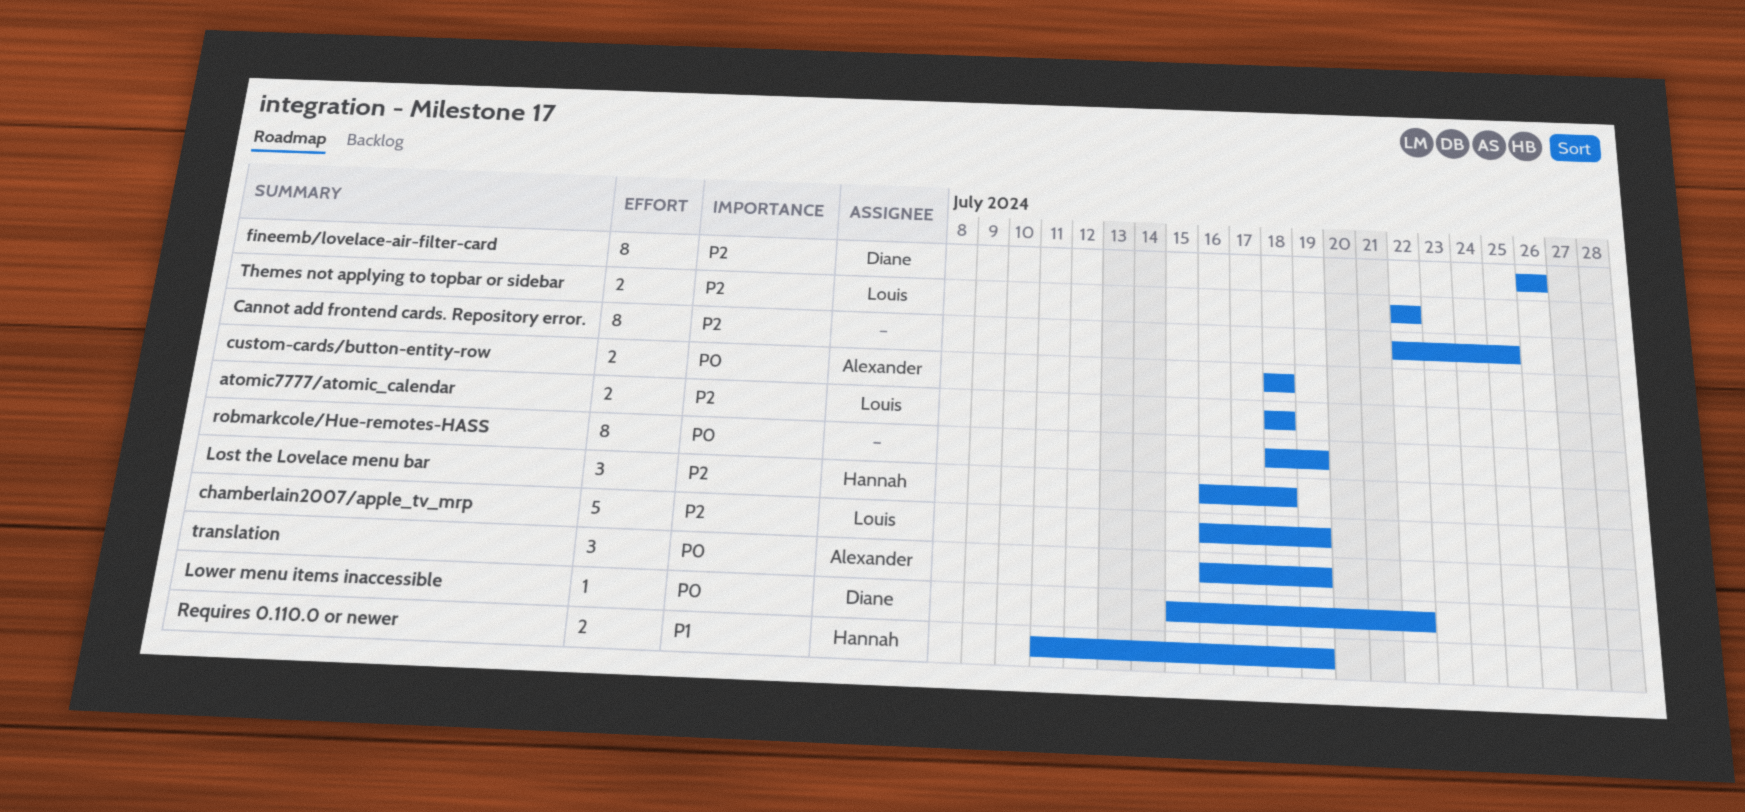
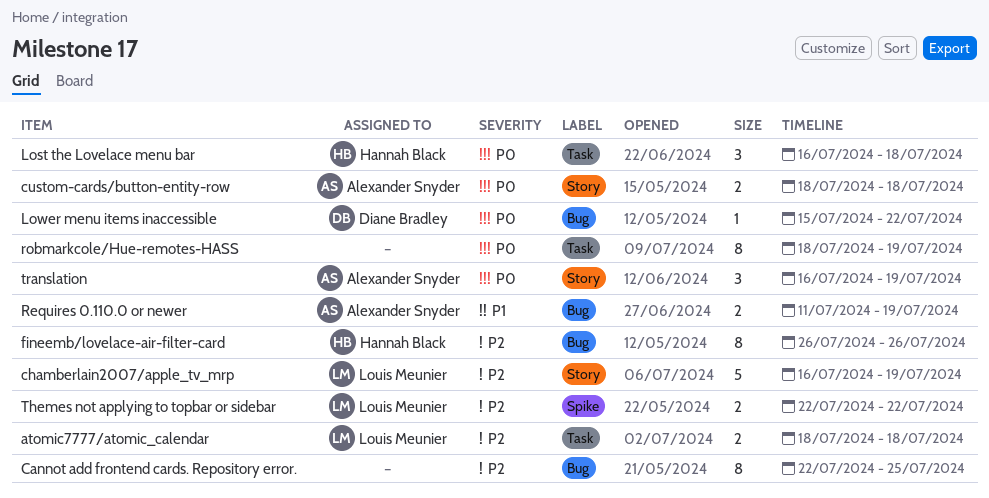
fineemb/lovelace-air-filter-card, owner: Diane Bradley -> Hannah Black
Lost the Lovelace menu bar, priority: P2 -> P0
Requires 0.110.0 or newer, owner: Hannah Black -> Alexander Snyder

